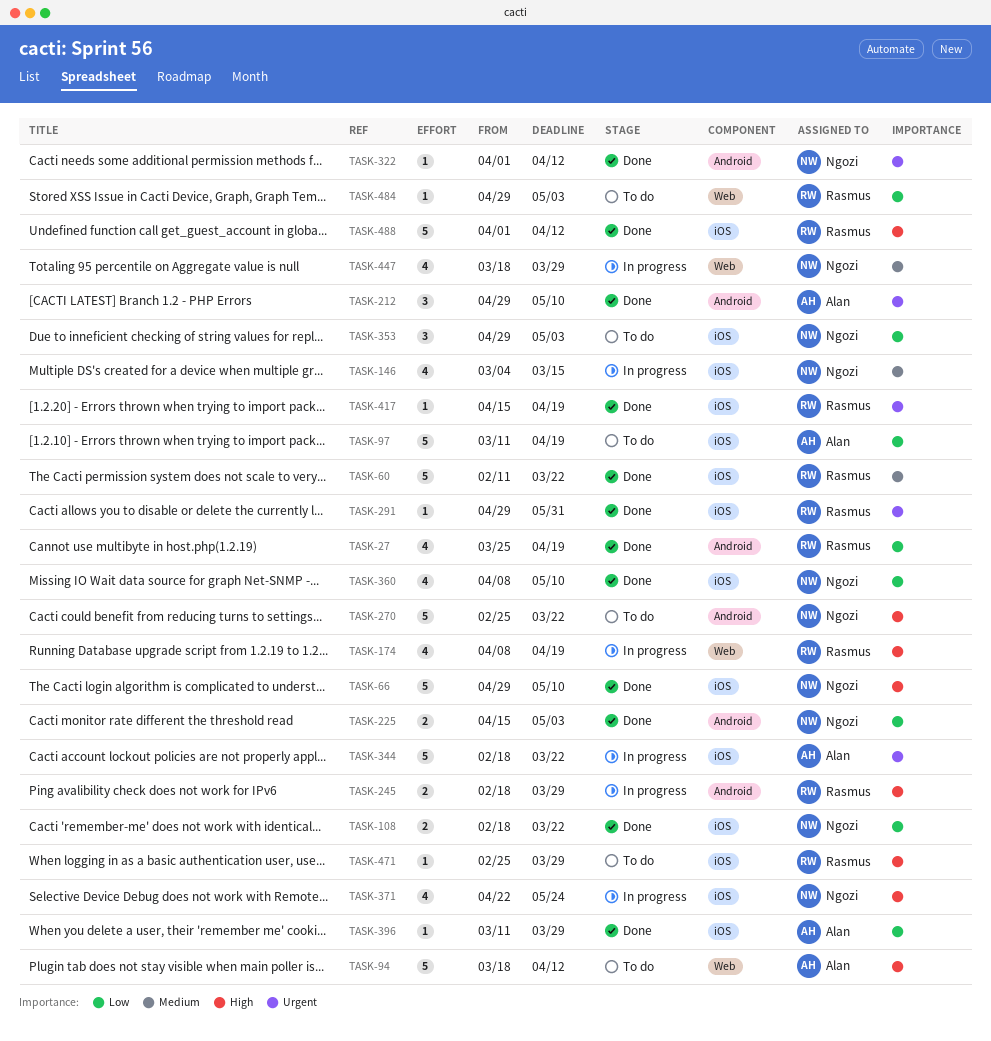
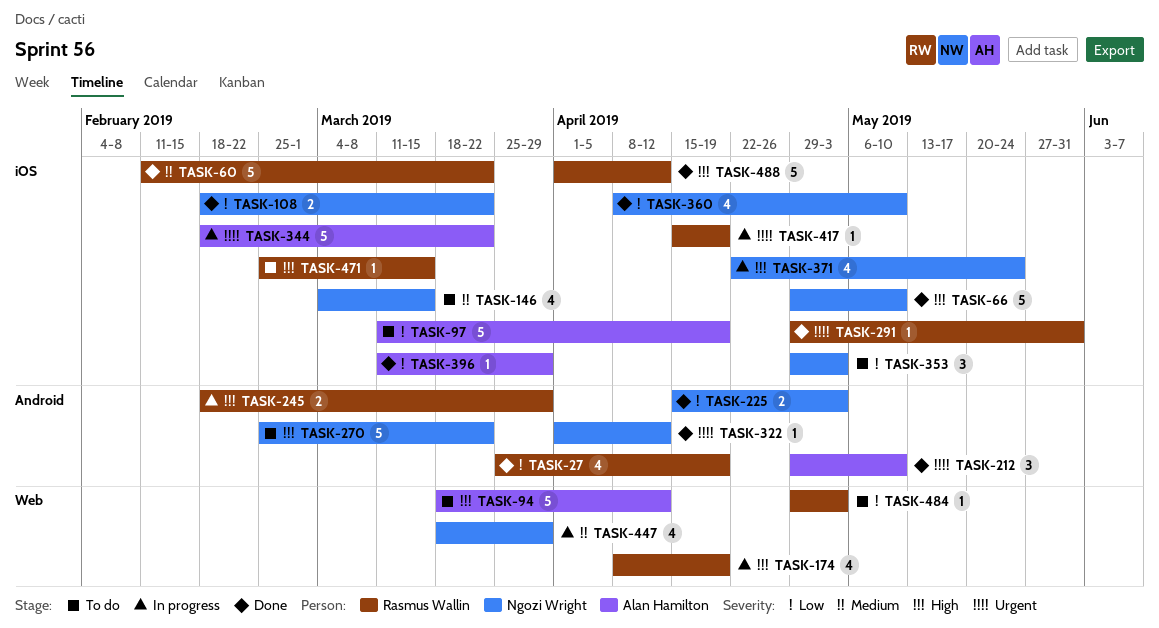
TASK-146, status: In progress -> To do
TASK-417, status: Done -> In progress
TASK-471, due: Mar 29 -> Mar 15

